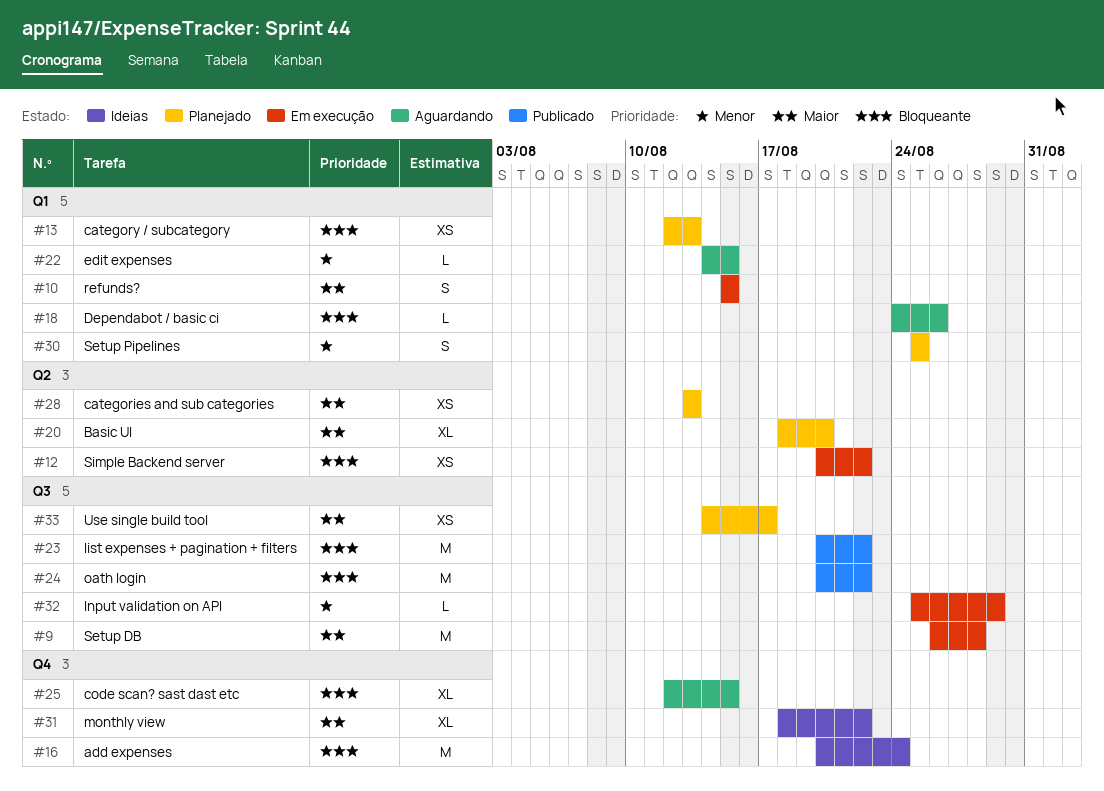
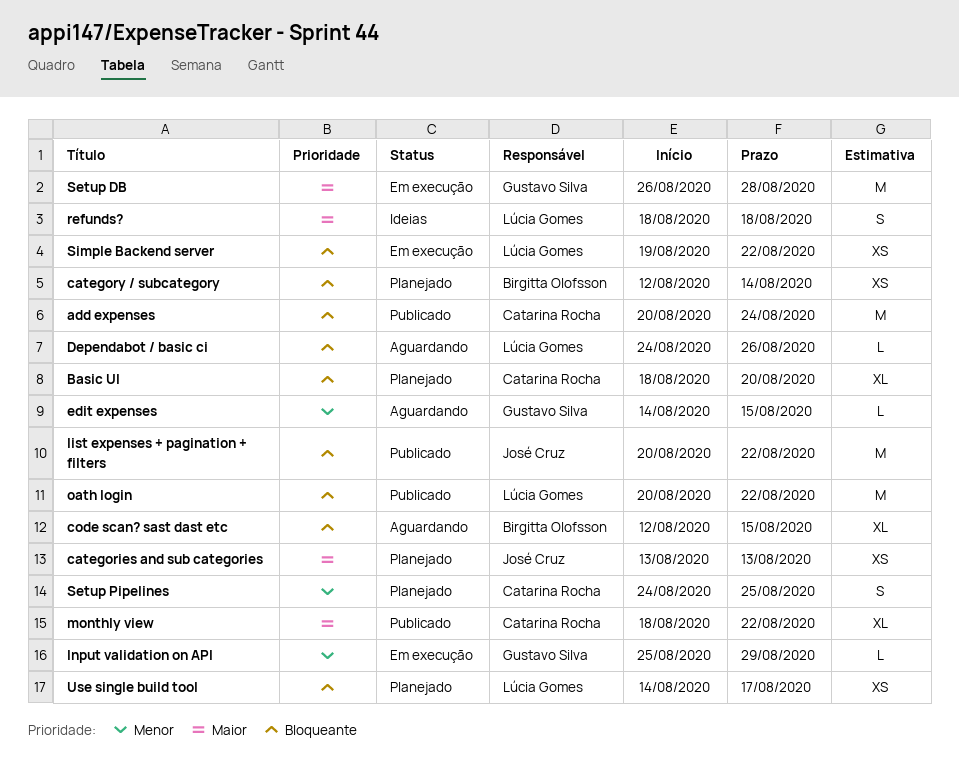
add expenses, status: Ideias -> Publicado
Basic UI, priority: Maior -> Bloqueante
category / subcategory, due: Aug 13 -> Aug 14
monthly view, status: Ideias -> Publicado
refunds?, status: Em execução -> Ideias
refunds?, start: Aug 15 -> Aug 18
refunds?, due: Aug 15 -> Aug 18
Setup Pipelines, start: Aug 25 -> Aug 24
Simple Backend server, start: Aug 20 -> Aug 19
Use single build tool, priority: Maior -> Bloqueante

